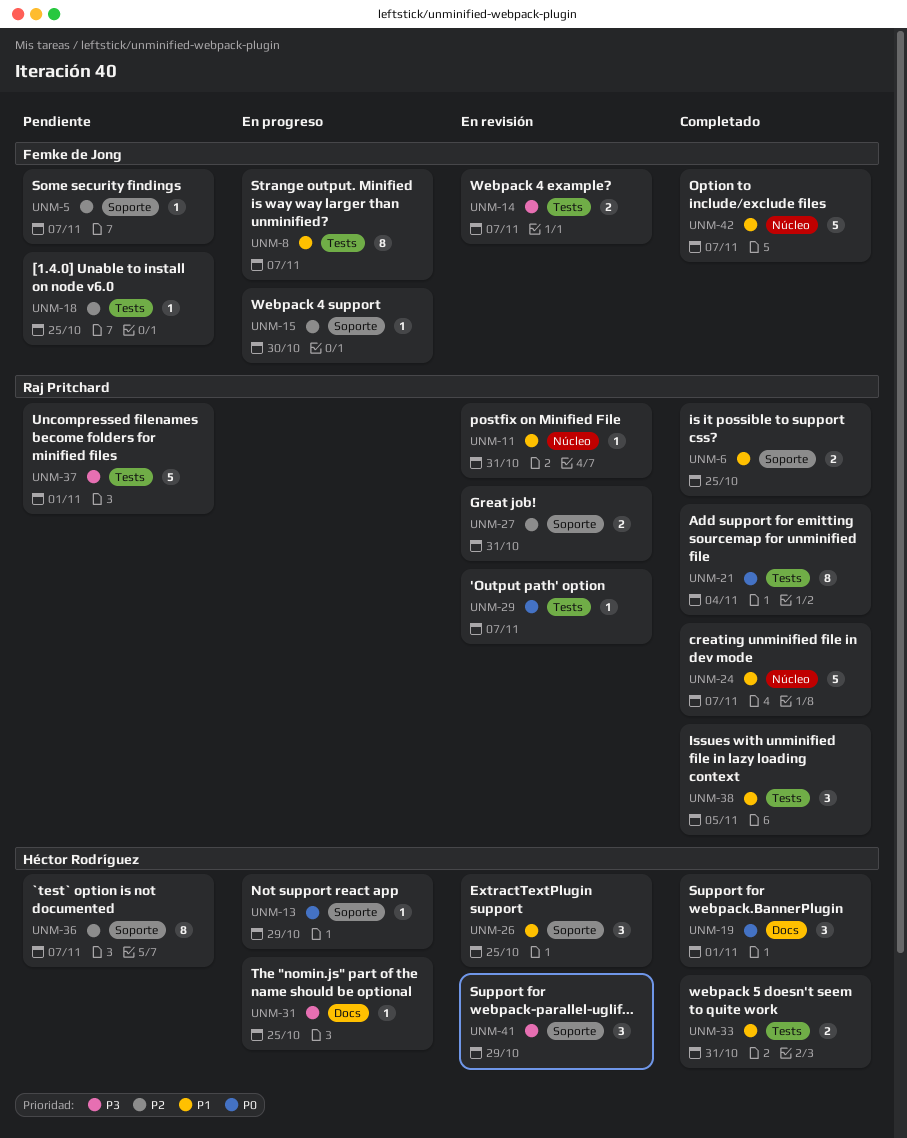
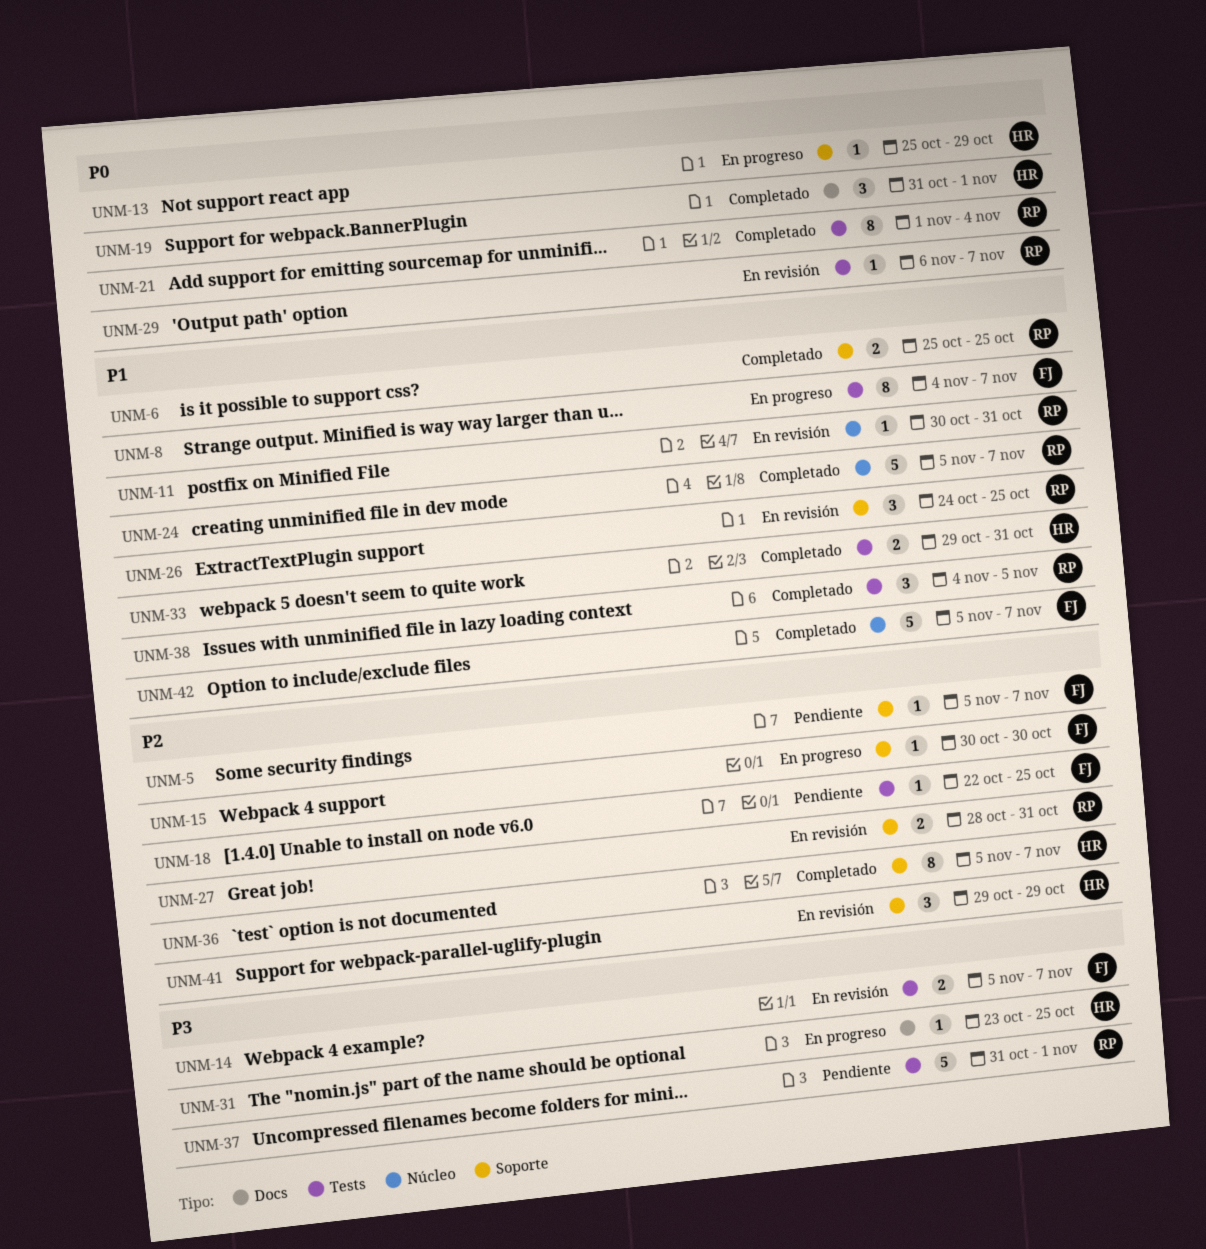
UNM-26, owner: Héctor Rodríguez -> Raj Pritchard
UNM-36, status: Pendiente -> Completado
UNM-41, priority: P3 -> P2

